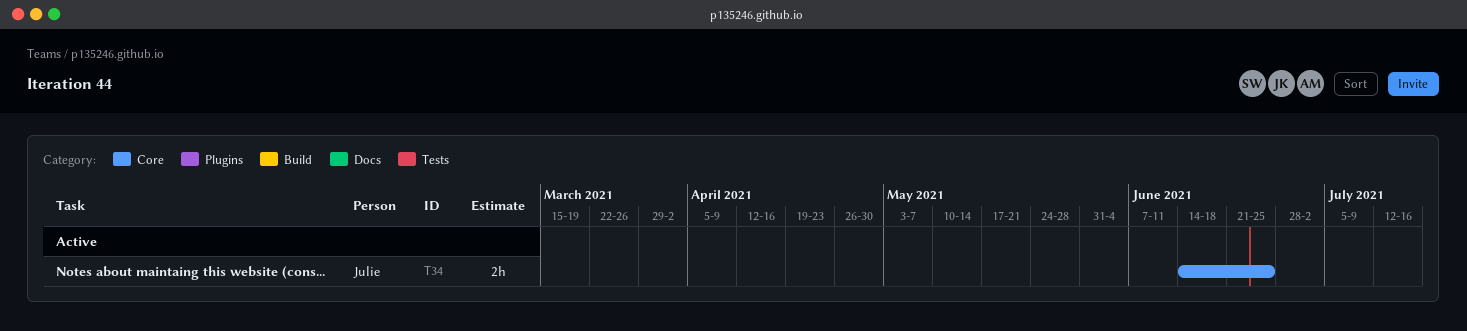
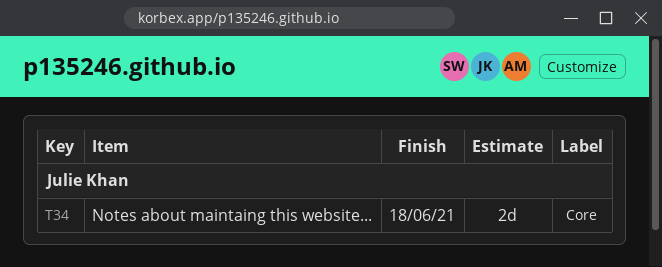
T34, estimate: 2h -> 2d
T34, due: Jun 25 -> Jun 18

